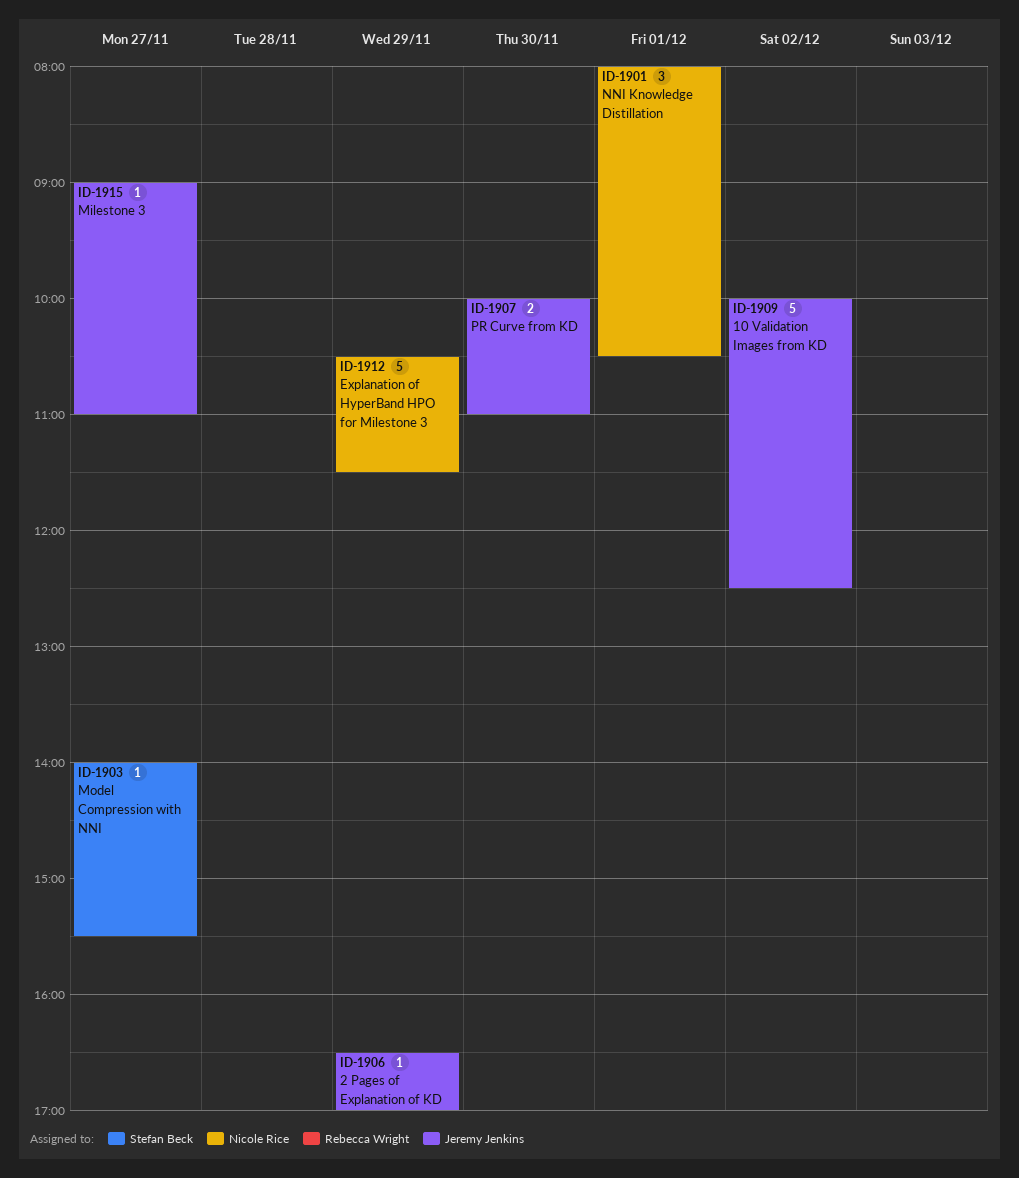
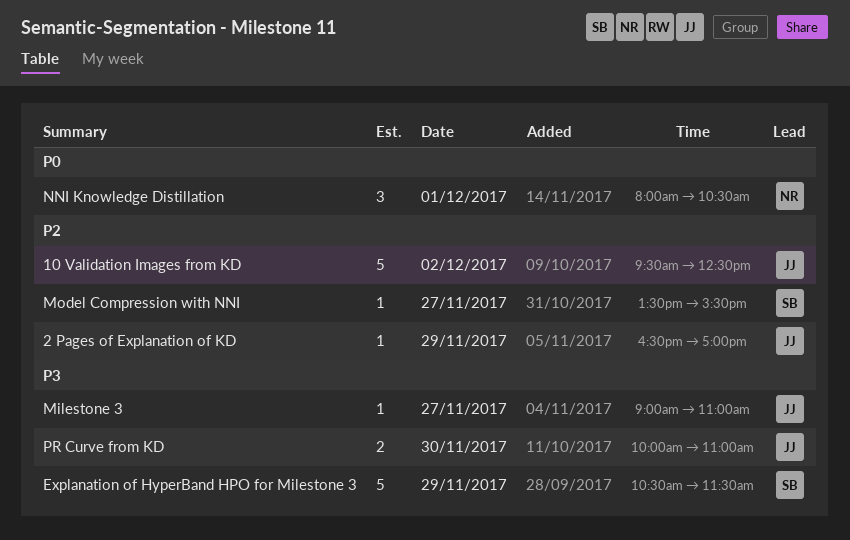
10 Validation Images from KD, begins: 10:00 -> 09:30
Explanation of HyperBand HPO for Milestone 3, owner: Nicole Rice -> Stefan Beck
Model Compression with NNI, begins: 14:00 -> 13:30

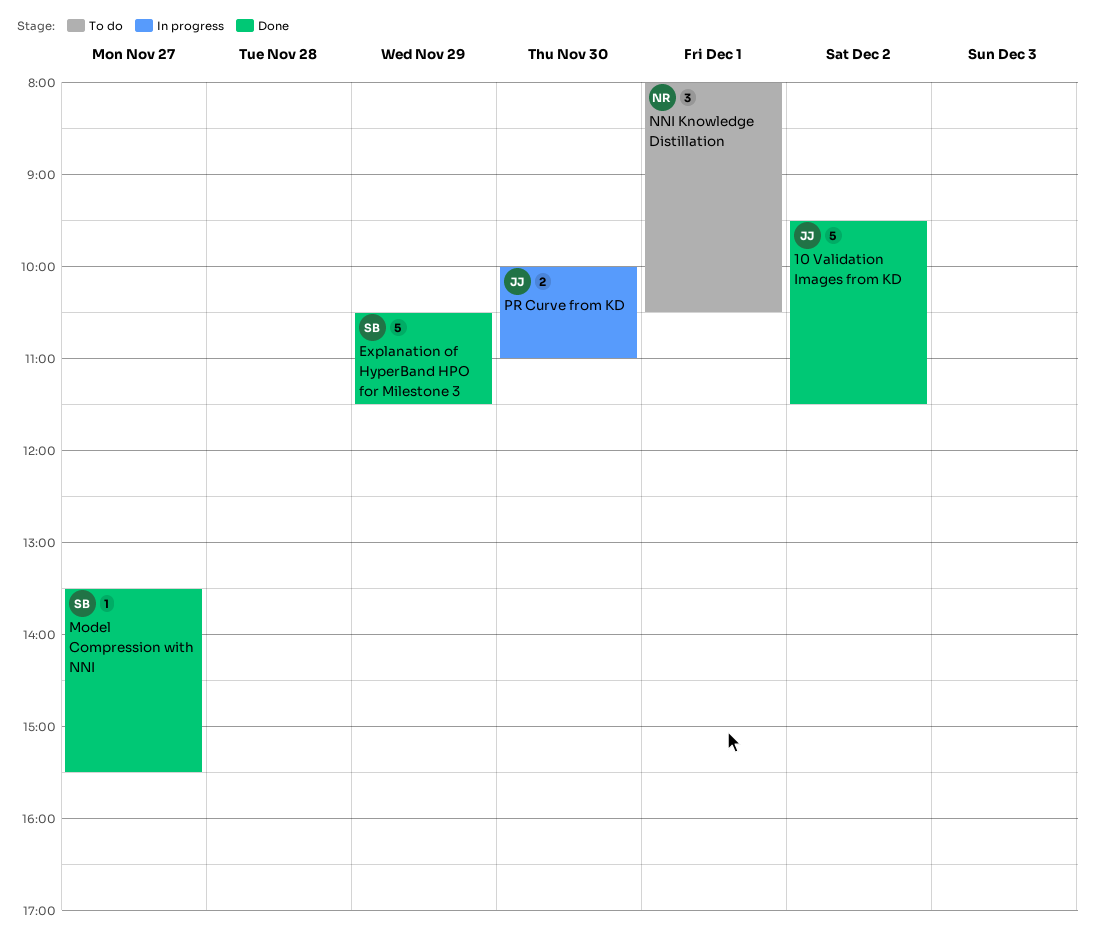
10 Validation Images from KD, ends: 12:30 -> 11:30
2 Pages of Explanation of KD: present -> none
Milestone 3: present -> none

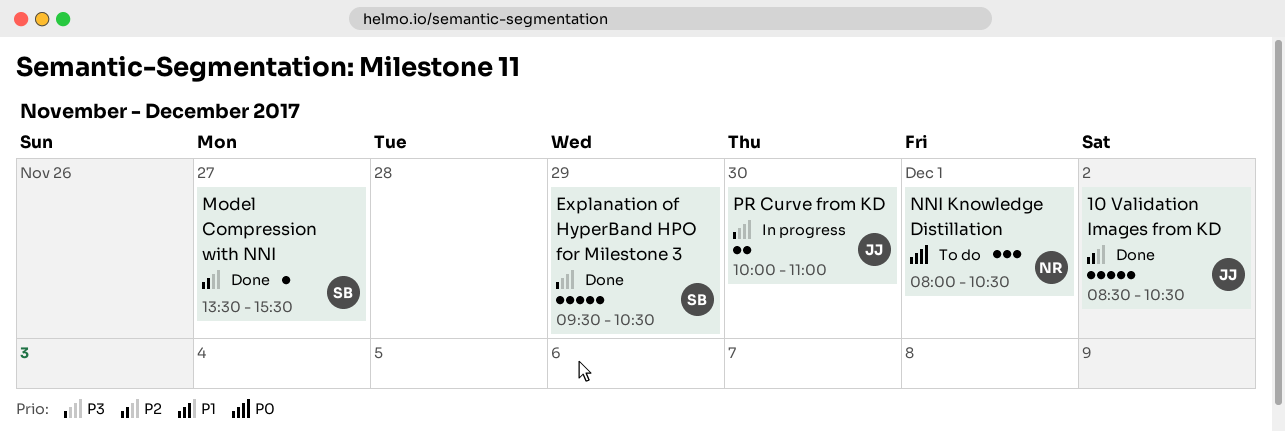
10 Validation Images from KD, begins: 09:30 -> 08:30
10 Validation Images from KD, ends: 11:30 -> 10:30
Explanation of HyperBand HPO for Milestone 3, begins: 10:30 -> 09:30
Explanation of HyperBand HPO for Milestone 3, ends: 11:30 -> 10:30

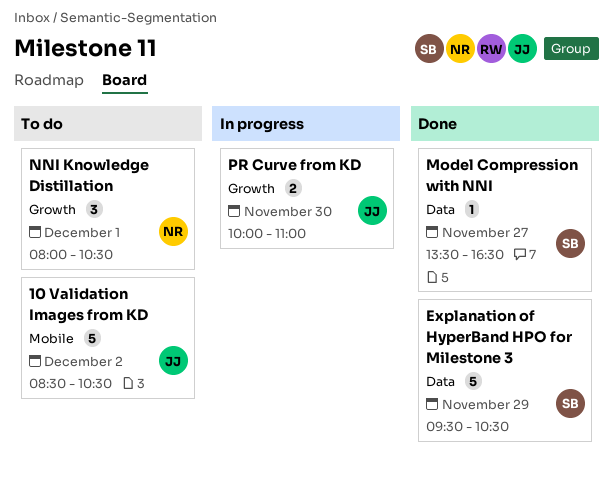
10 Validation Images from KD, status: Done -> To do
Model Compression with NNI, ends: 15:30 -> 16:30

